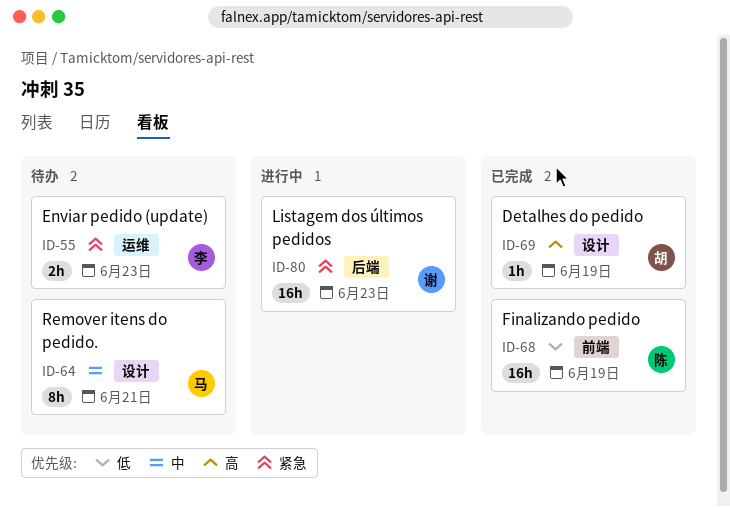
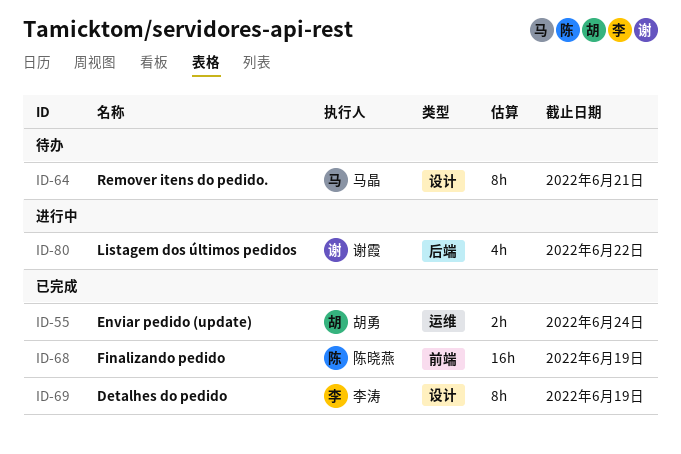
ID-55, status: 待办 -> 已完成
ID-55, owner: 李涛 -> 胡勇
ID-55, due: Jun 23 -> Jun 24
ID-69, owner: 胡勇 -> 李涛
ID-69, estimate: 1h -> 8h
ID-80, estimate: 16h -> 4h
ID-80, due: Jun 23 -> Jun 22

